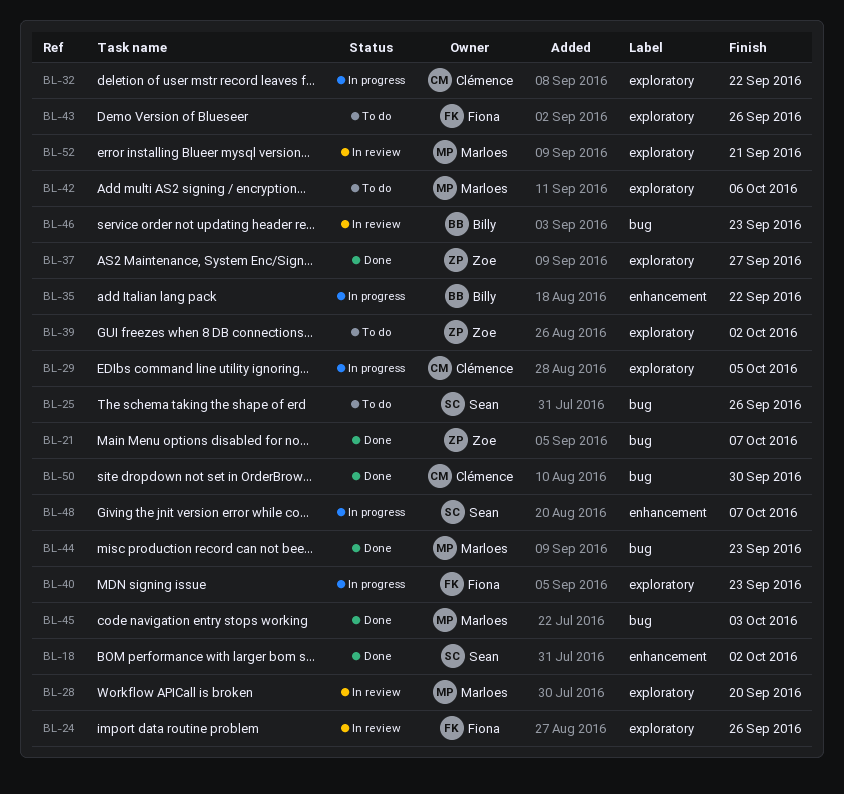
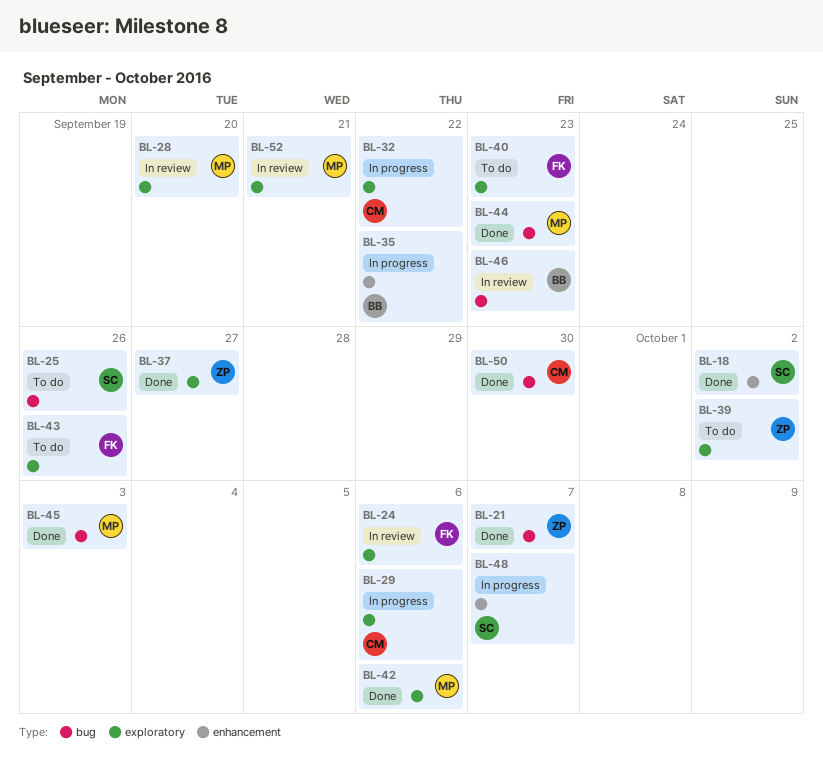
BL-24, due: Sep 26 -> Oct 6
BL-29, due: Oct 5 -> Oct 6
BL-40, status: In progress -> To do
BL-42, status: To do -> Done

